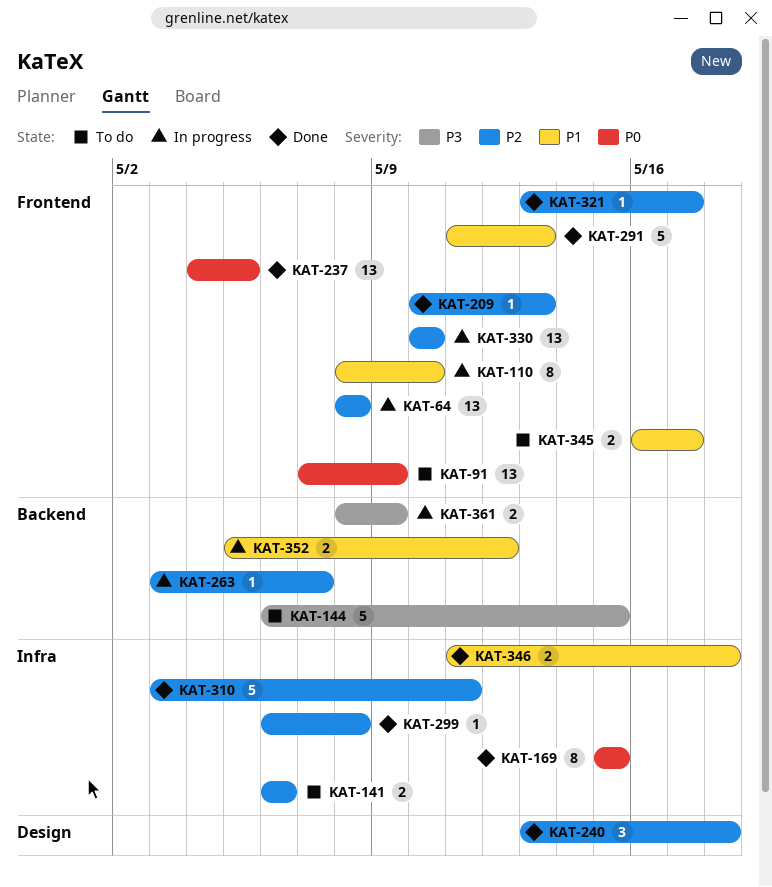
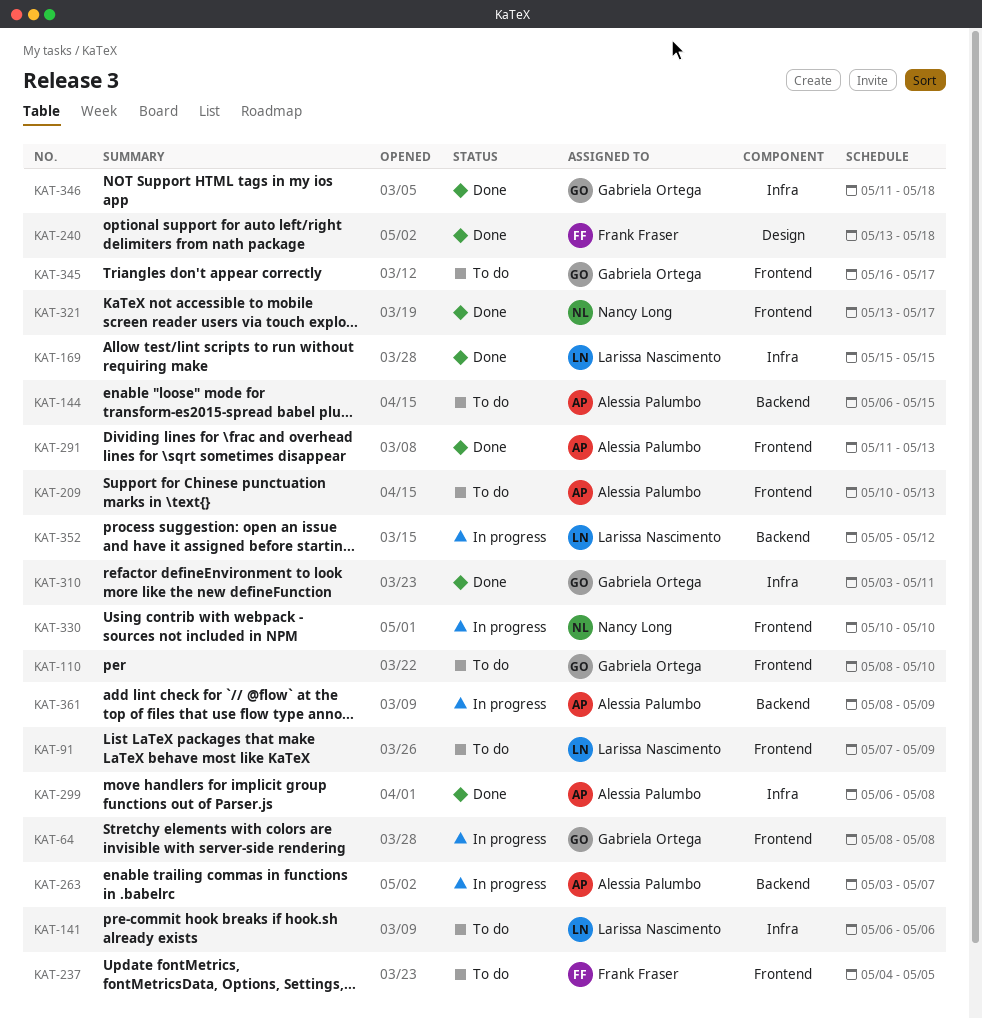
KAT-110, status: In progress -> To do
KAT-209, status: Done -> To do
KAT-237, status: Done -> To do

